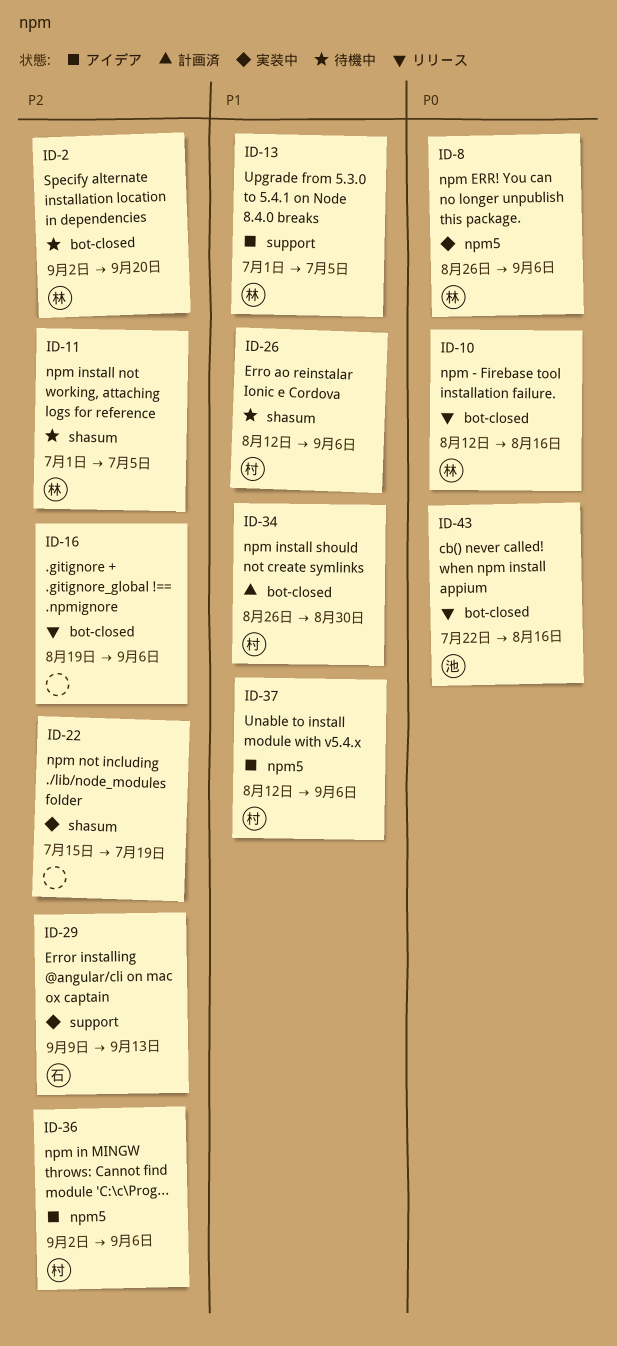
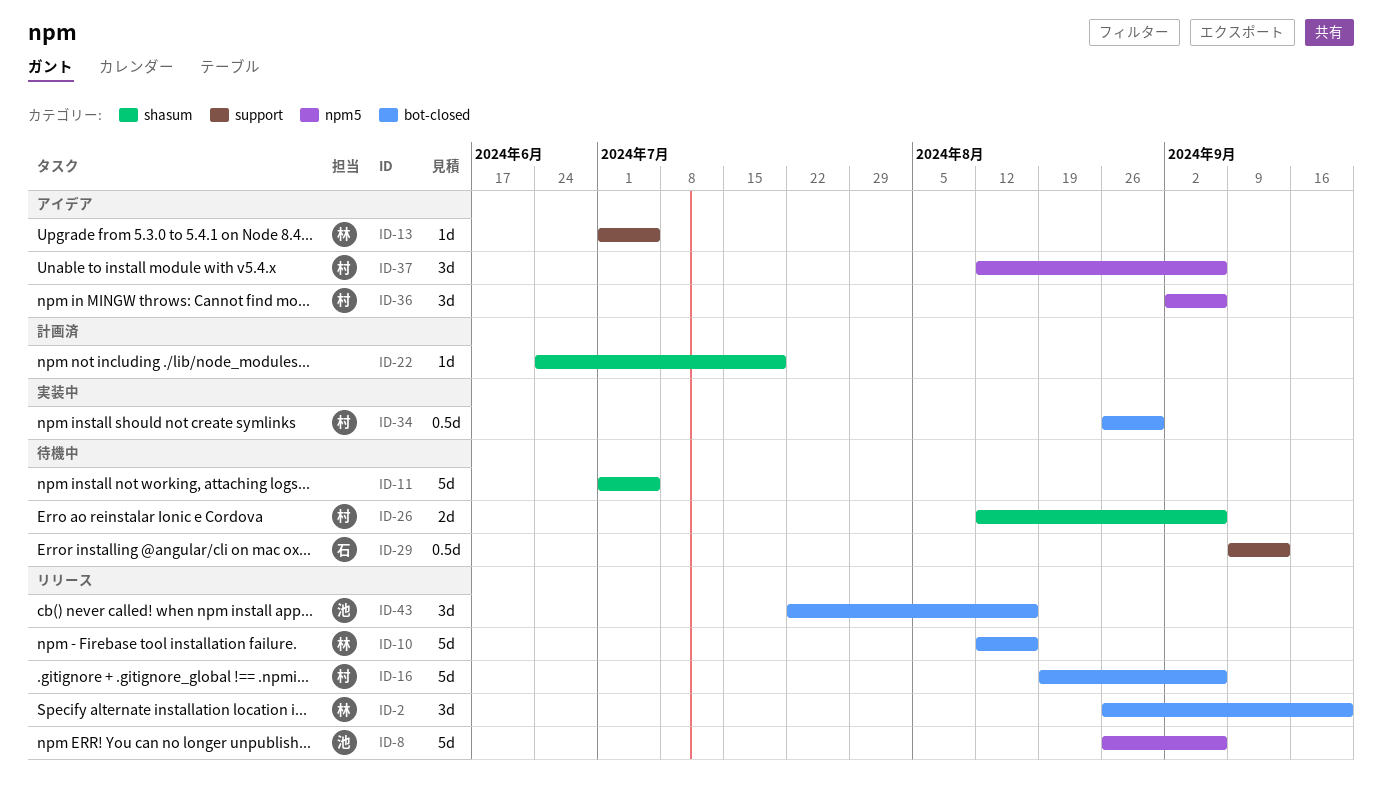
ID-2, status: 待機中 -> リリース
ID-2, start: Sep 2 -> Aug 26
ID-8, status: 実装中 -> リリース
ID-8, owner: 林 -> 池
ID-11, owner: 林 -> none
ID-16, owner: none -> 村
ID-22, status: 実装中 -> 計画済
ID-22, start: Jul 15 -> Jun 24
ID-29, status: 実装中 -> 待機中
ID-34, status: 計画済 -> 実装中

